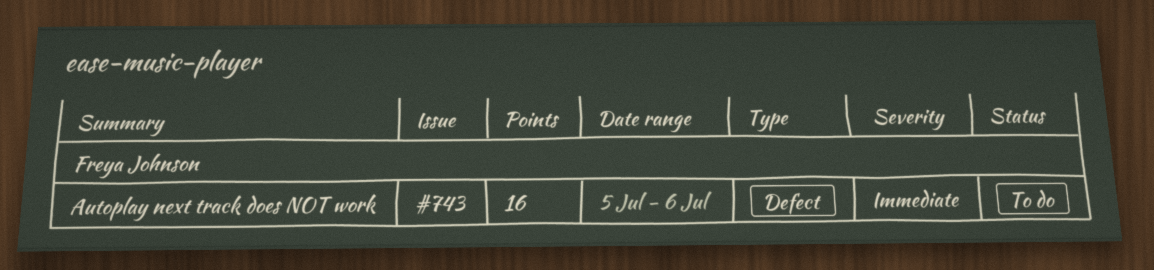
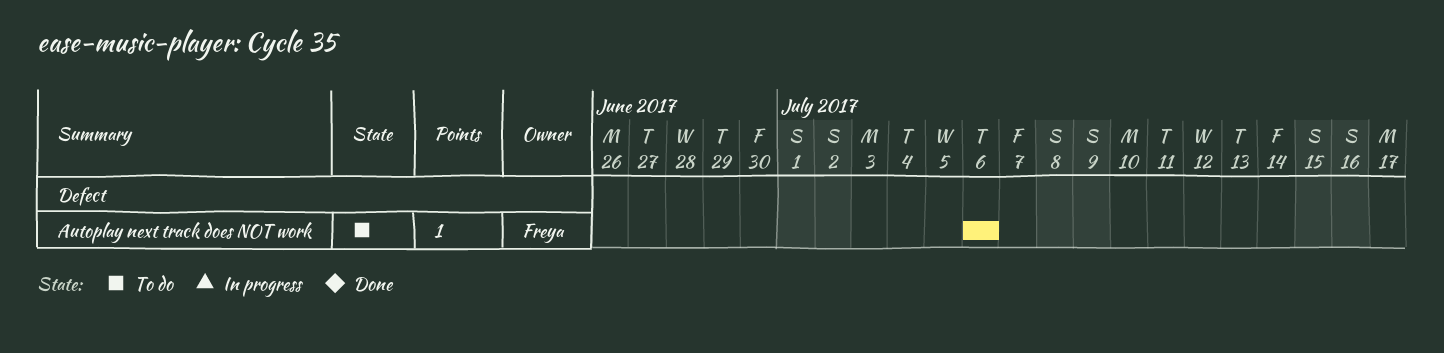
Autoplay next track does NOT work, estimate: 16 -> 1
Autoplay next track does NOT work, start: Jul 5 -> Jul 6

